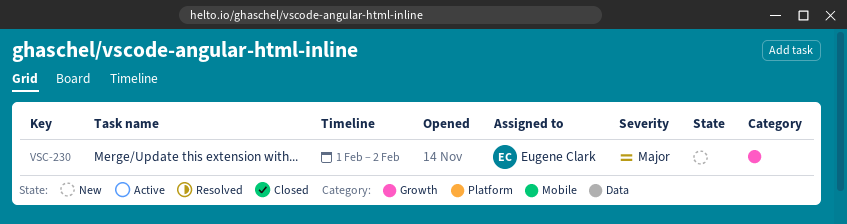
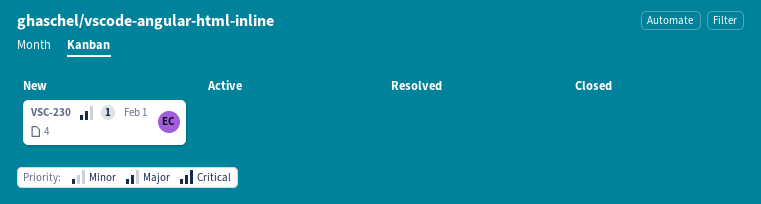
VSC-230, due: Feb 2 -> Feb 1

